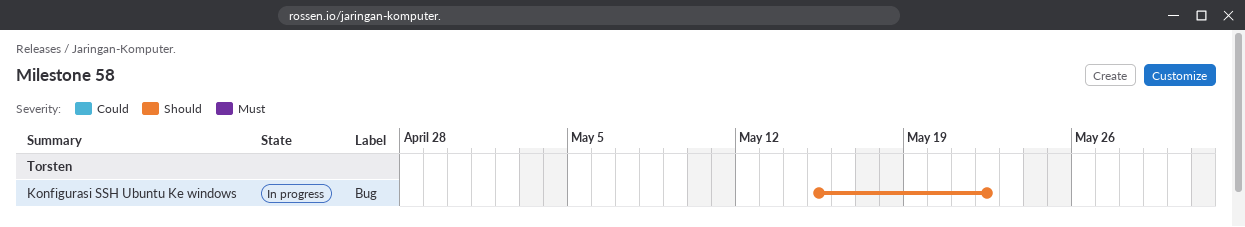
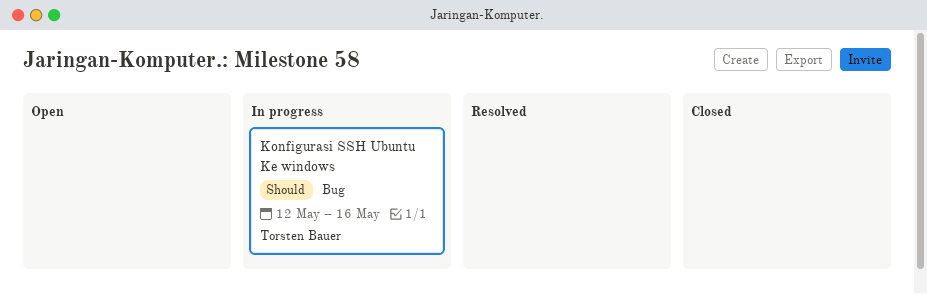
Konfigurasi SSH Ubuntu Ke windows, start: May 15 -> May 12
Konfigurasi SSH Ubuntu Ke windows, due: May 22 -> May 16

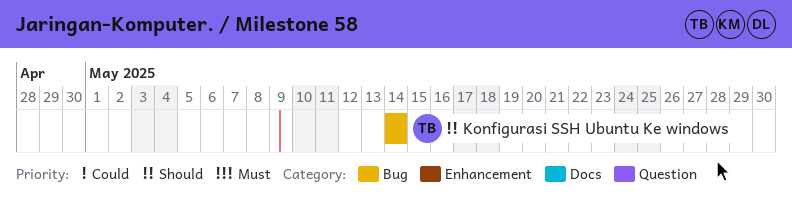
Konfigurasi SSH Ubuntu Ke windows, start: May 12 -> May 14
Konfigurasi SSH Ubuntu Ke windows, due: May 16 -> May 14

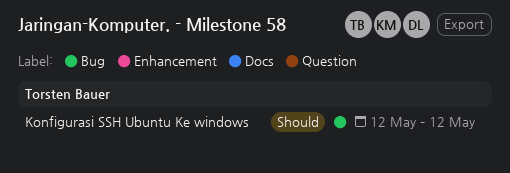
Konfigurasi SSH Ubuntu Ke windows, start: May 14 -> May 12
Konfigurasi SSH Ubuntu Ke windows, due: May 14 -> May 12

